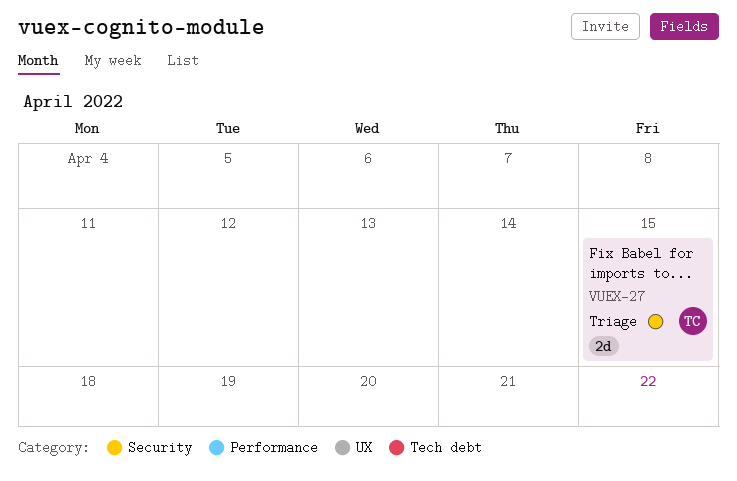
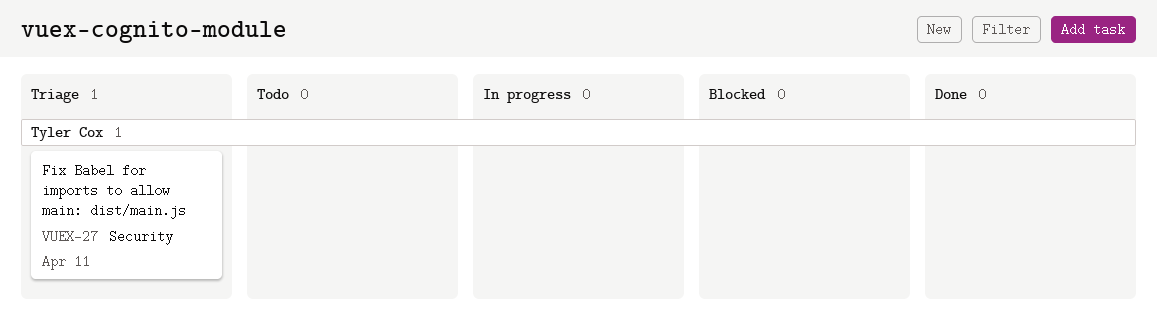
VUEX-27, due: Apr 15 -> Apr 11

